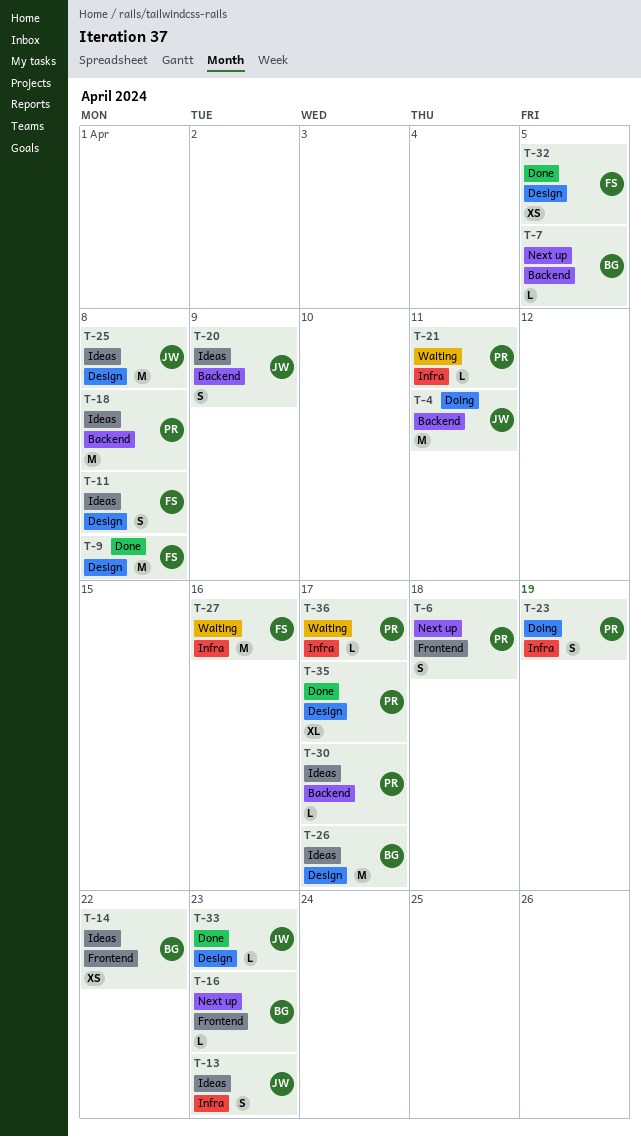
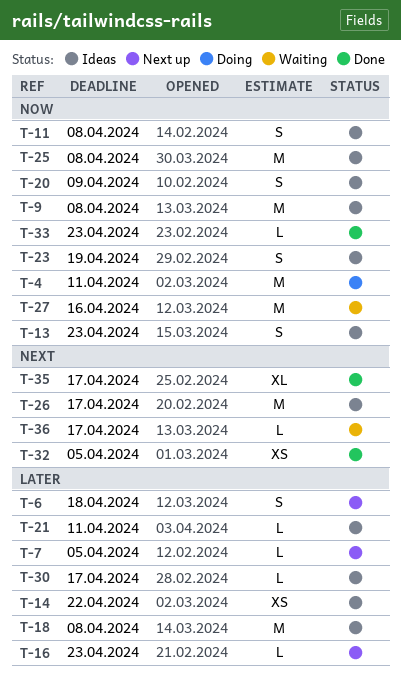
T-9, status: Done -> Ideas
T-21, status: Waiting -> Ideas
T-23, status: Doing -> Ideas

